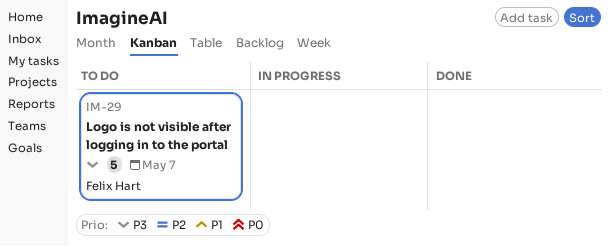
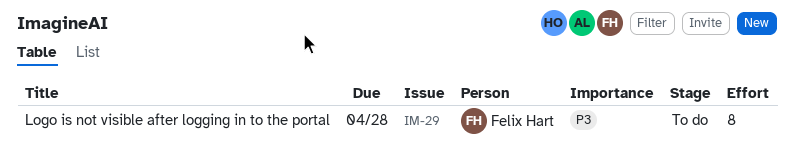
IM-29, estimate: 5 -> 8
IM-29, due: May 7 -> Apr 28

